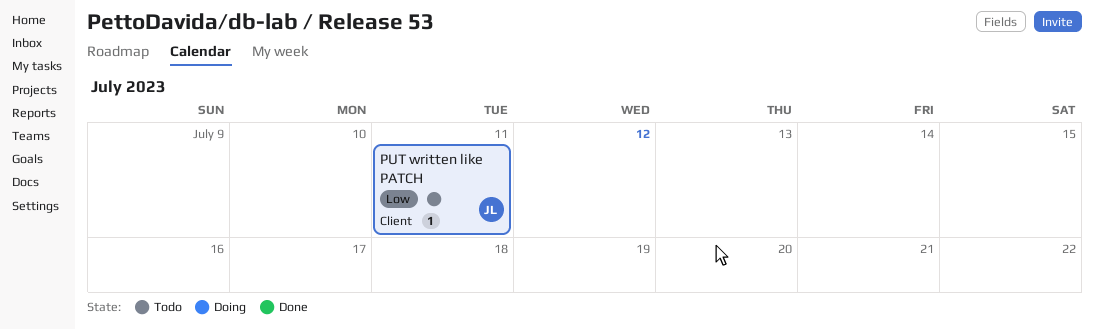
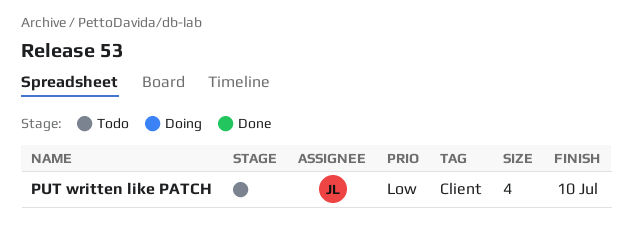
PUT written like PATCH, estimate: 1 -> 4
PUT written like PATCH, due: Jul 11 -> Jul 10

